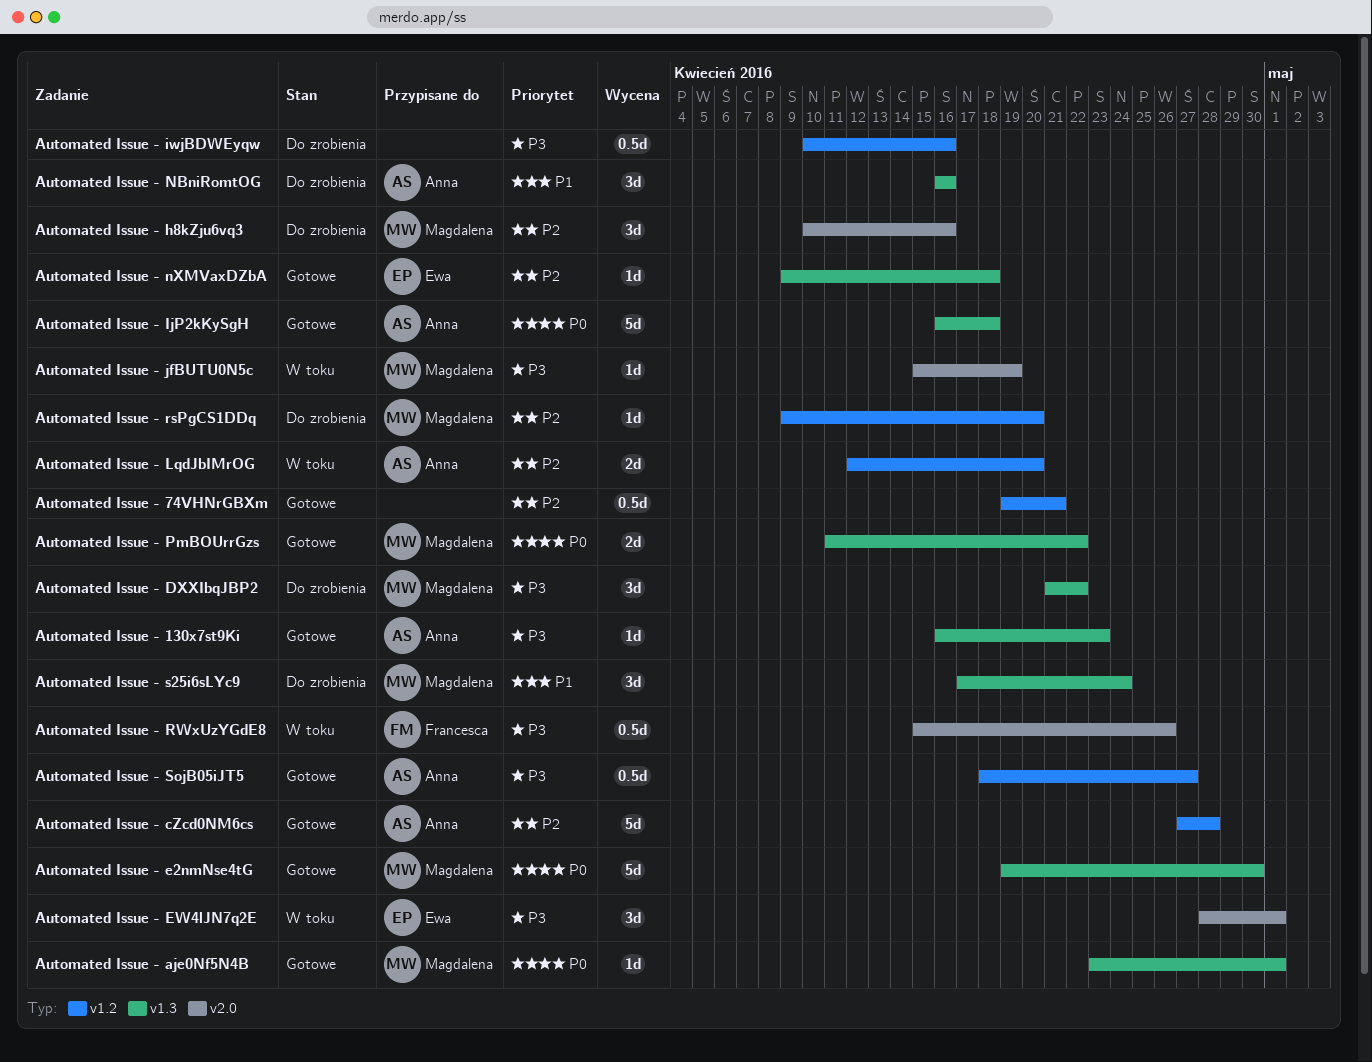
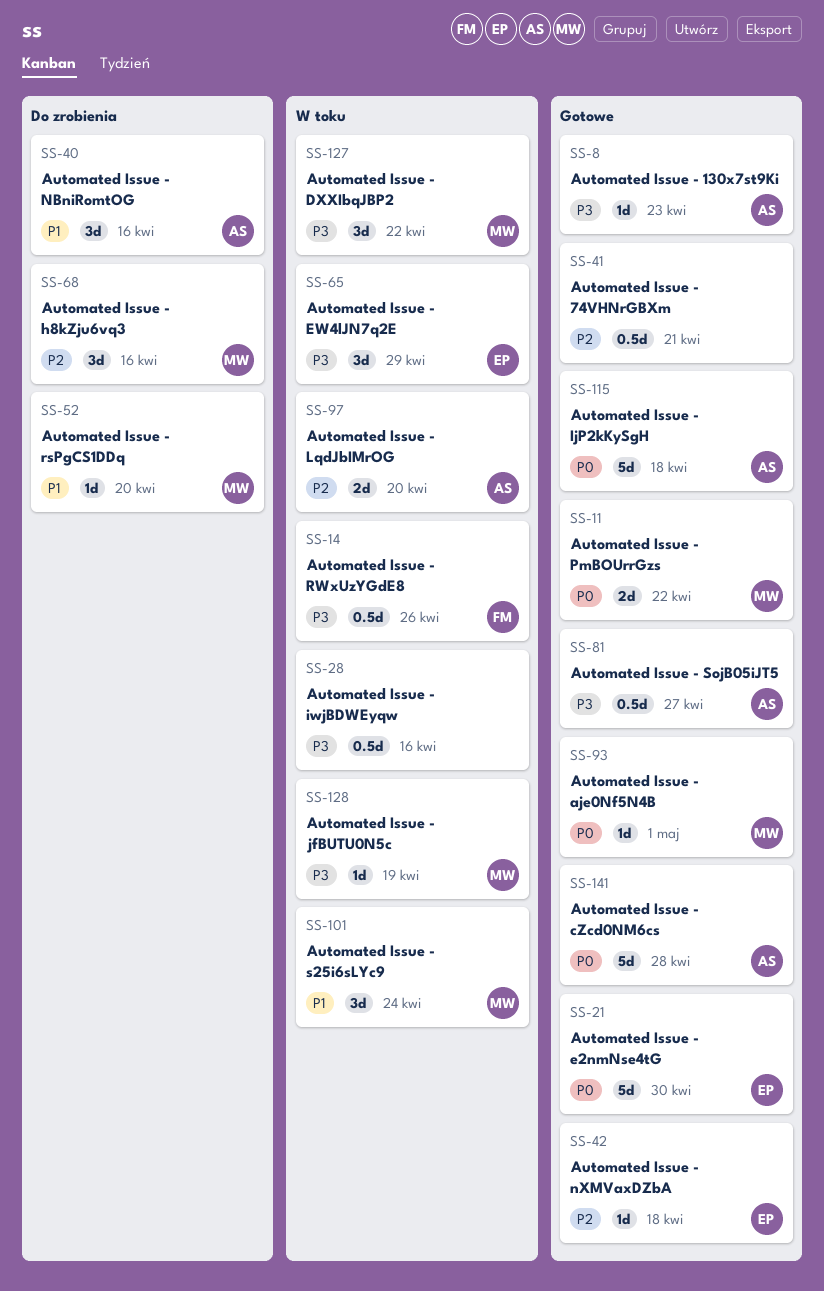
Automated Issue - cZcd0NM6cs, priority: P2 -> P0
Automated Issue - DXXIbqJBP2, status: Do zrobienia -> W toku
Automated Issue - e2nmNse4tG, owner: Magdalena -> Ewa
Automated Issue - EW4lJN7q2E, due: May 1 -> Apr 29
Automated Issue - iwjBDWEyqw, status: Do zrobienia -> W toku
Automated Issue - rsPgCS1DDq, priority: P2 -> P1
Automated Issue - s25i6sLYc9, status: Do zrobienia -> W toku

